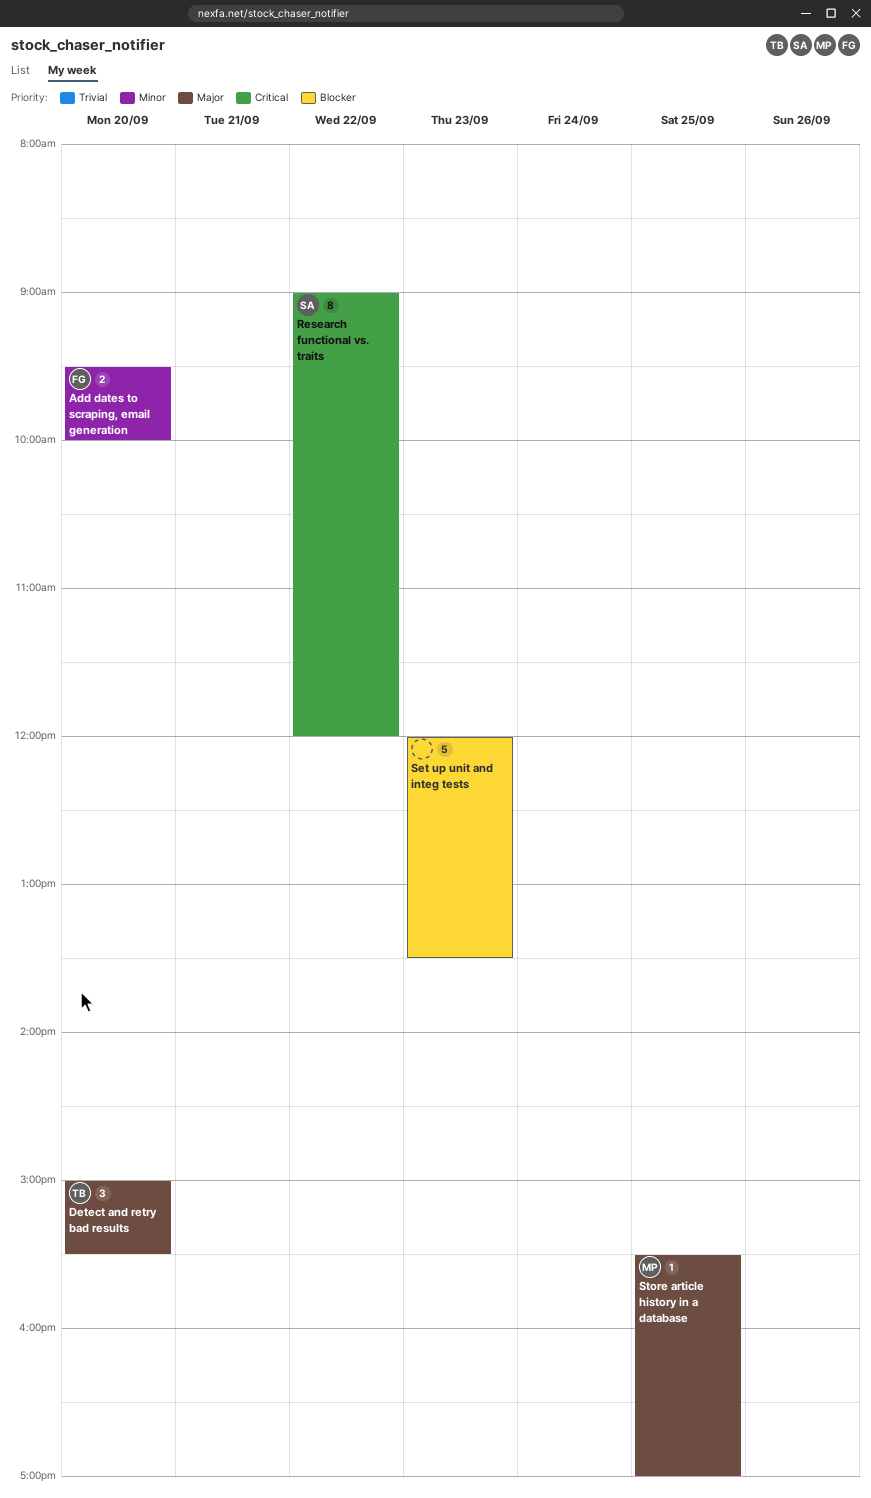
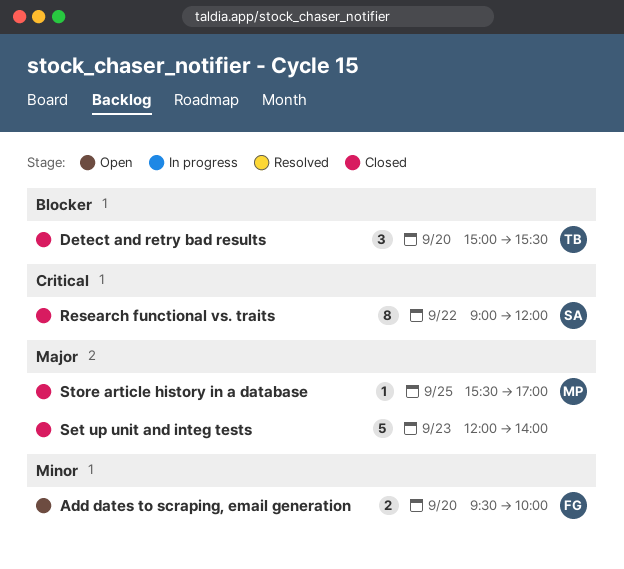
Detect and retry bad results, priority: Major -> Blocker
Set up unit and integ tests, priority: Blocker -> Major
Set up unit and integ tests, ends: 13:30 -> 14:00

